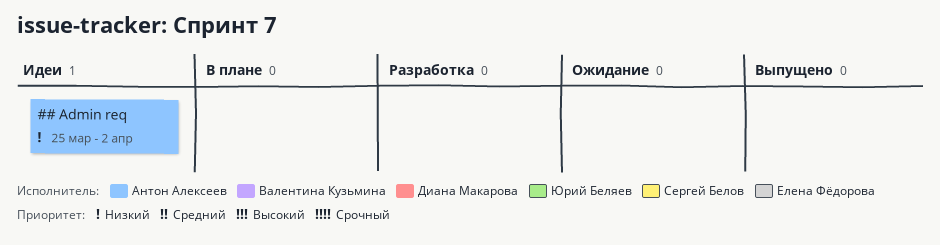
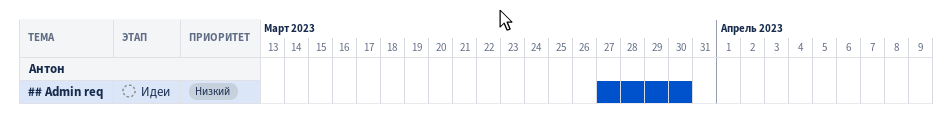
## Admin req, start: Mar 25 -> Mar 27
## Admin req, due: Apr 2 -> Mar 30

